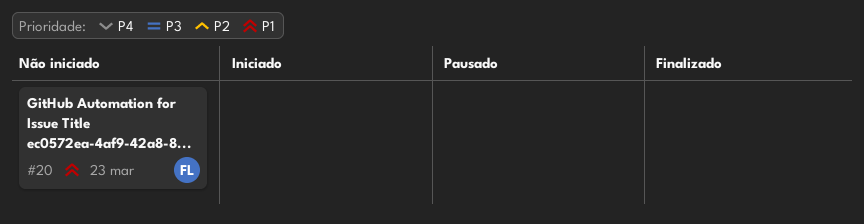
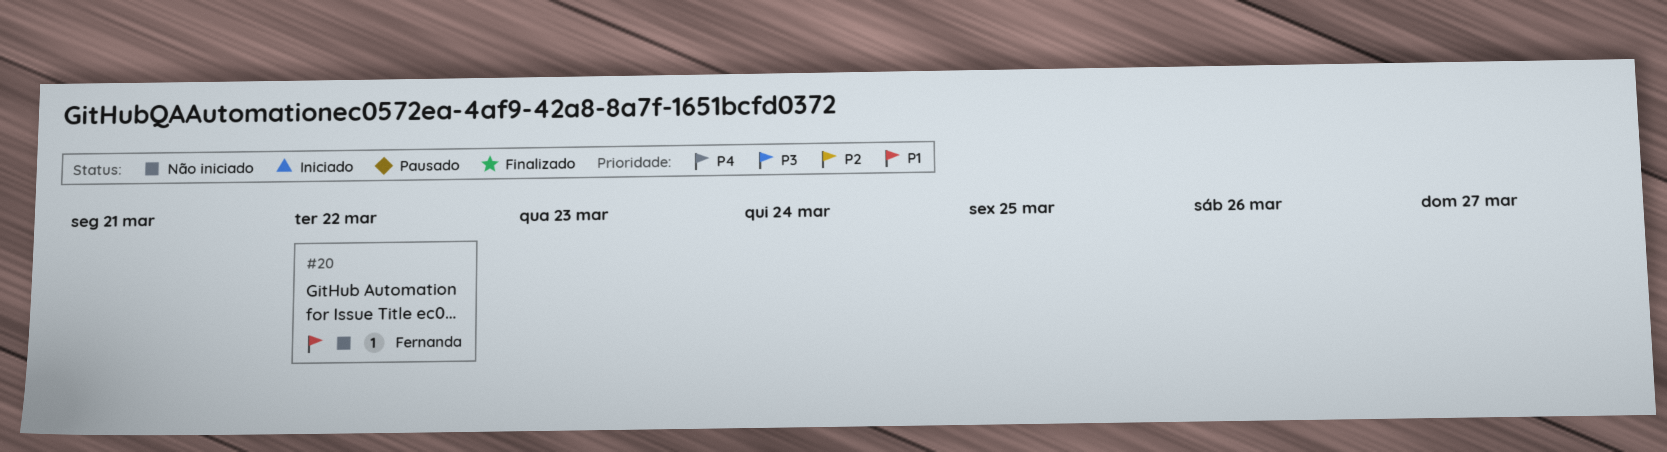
#20, due: Mar 23 -> Mar 22

